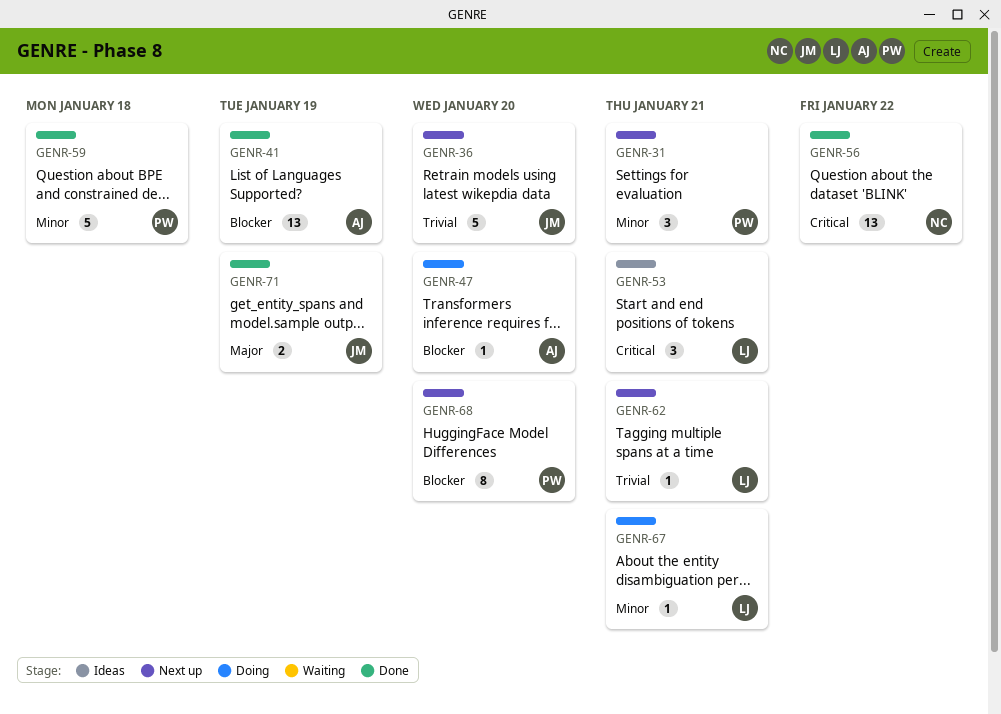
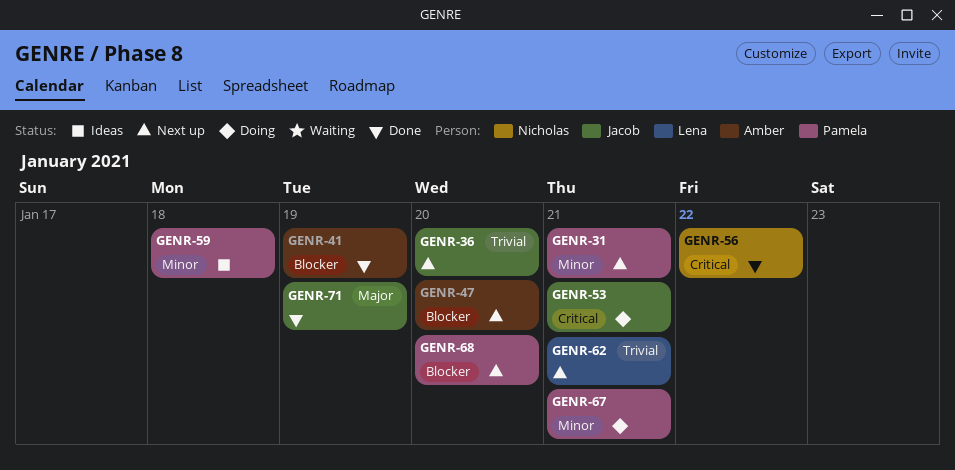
GENR-47, status: Doing -> Next up
GENR-53, status: Ideas -> Doing
GENR-53, owner: Lena -> Jacob
GENR-59, status: Done -> Ideas
GENR-67, owner: Lena -> Pamela

